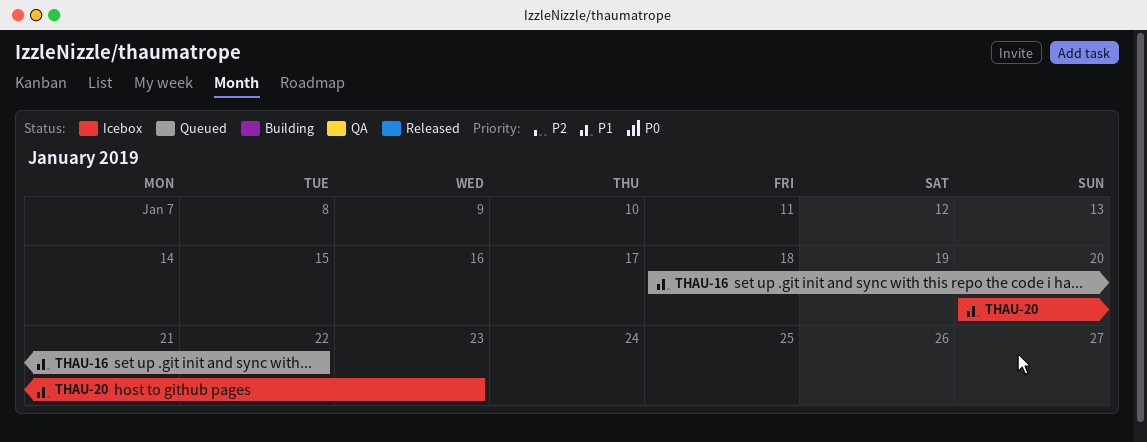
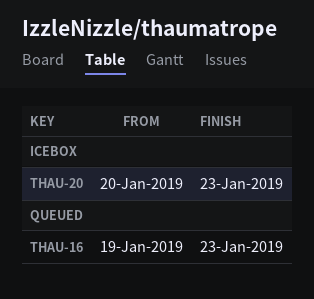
THAU-16, start: Jan 18 -> Jan 19
THAU-16, due: Jan 22 -> Jan 23

